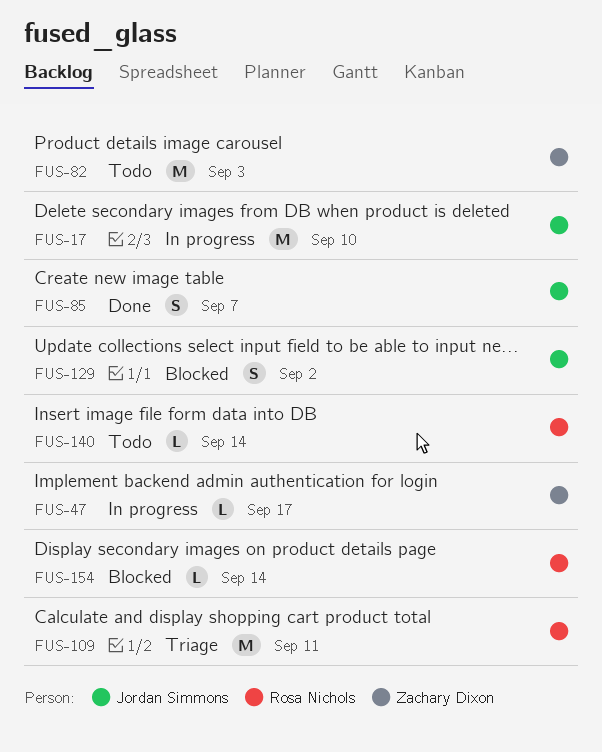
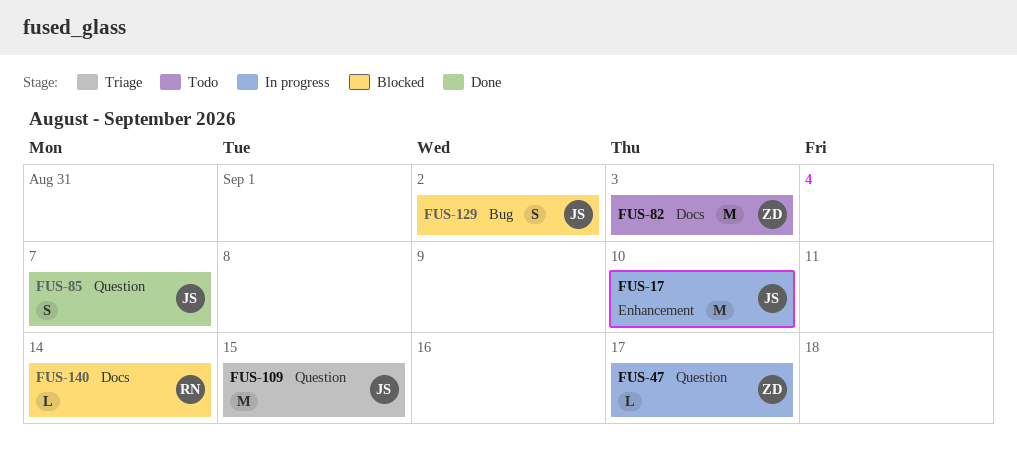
FUS-109, owner: Rosa Nichols -> Jordan Simmons
FUS-109, due: Sep 11 -> Sep 15
FUS-140, status: Todo -> Blocked
FUS-154: present -> none

